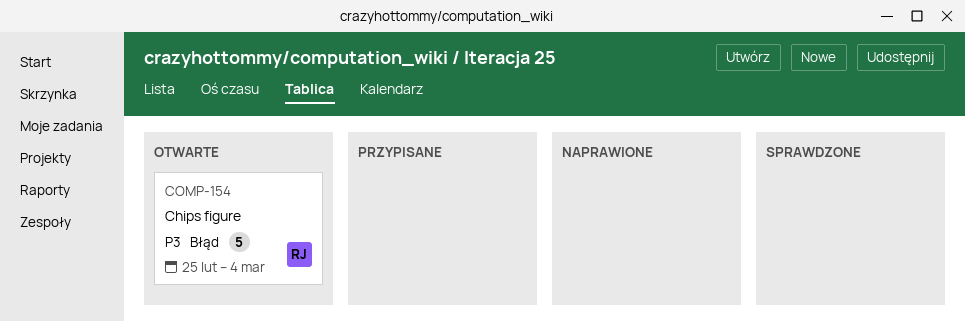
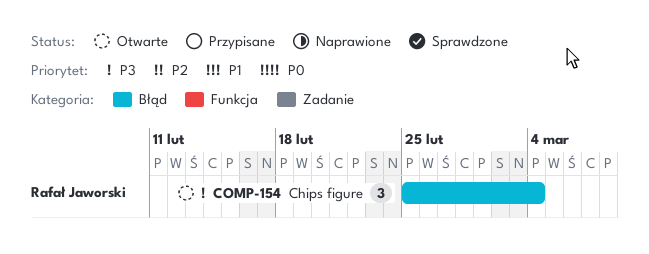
COMP-154, estimate: 5 -> 3

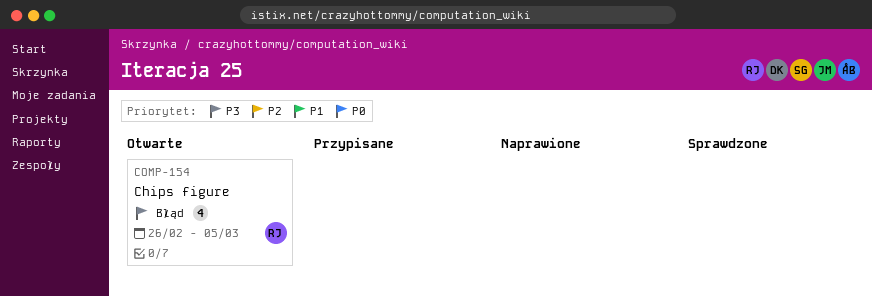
COMP-154, estimate: 3 -> 4
COMP-154, start: Feb 25 -> Feb 26
COMP-154, due: Mar 4 -> Mar 5

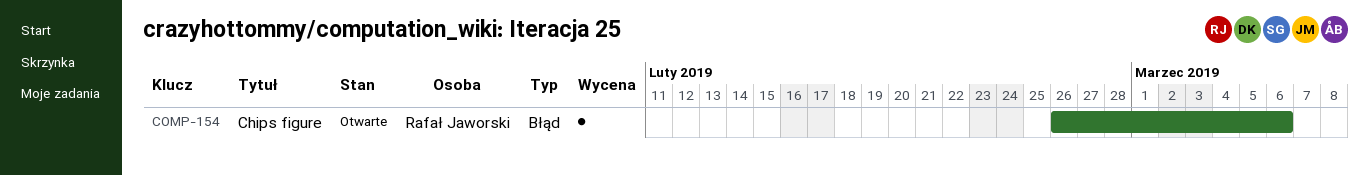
COMP-154, estimate: 4 -> 1
COMP-154, due: Mar 5 -> Mar 6

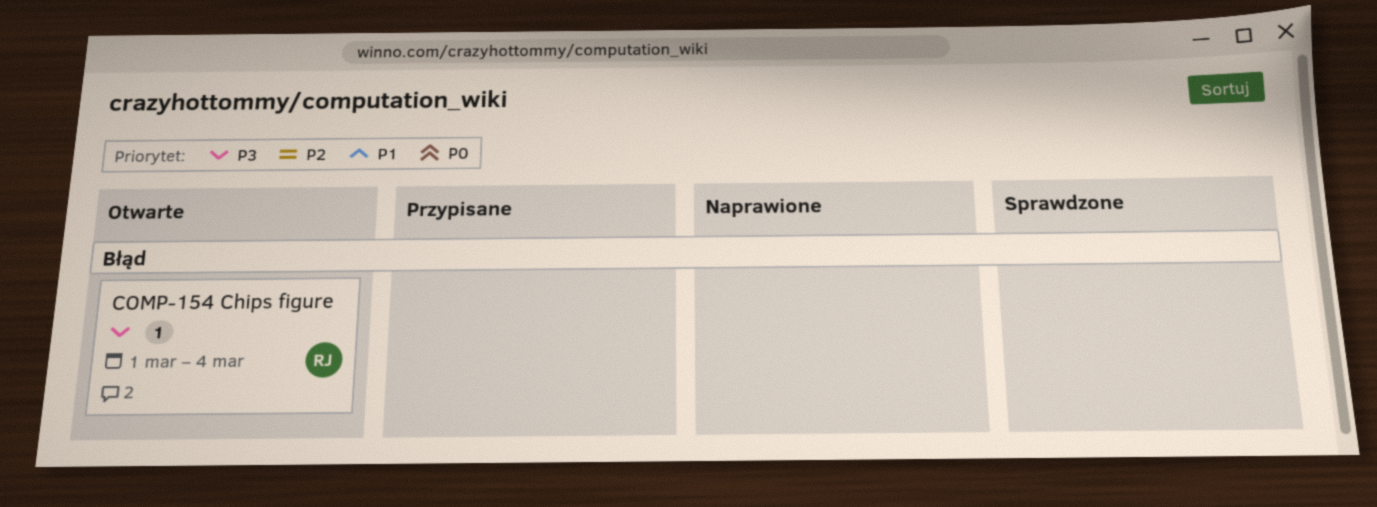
COMP-154, start: Feb 26 -> Mar 1
COMP-154, due: Mar 6 -> Mar 4

